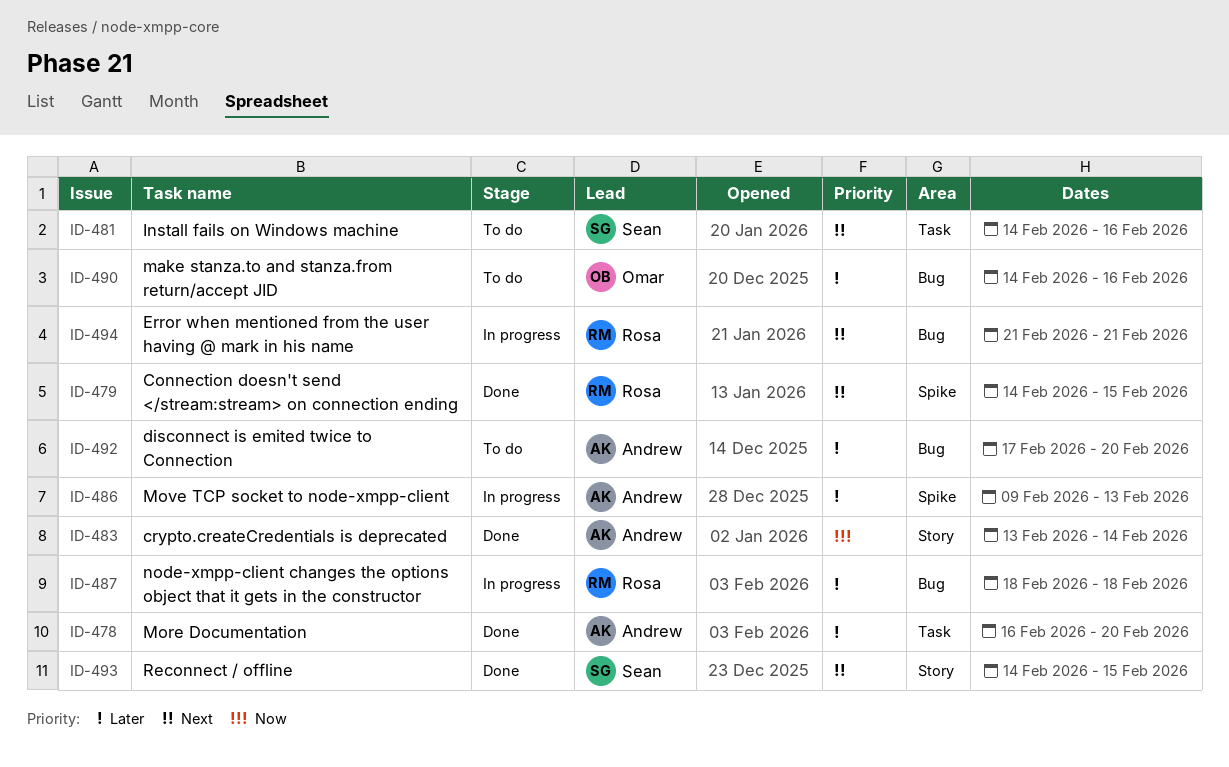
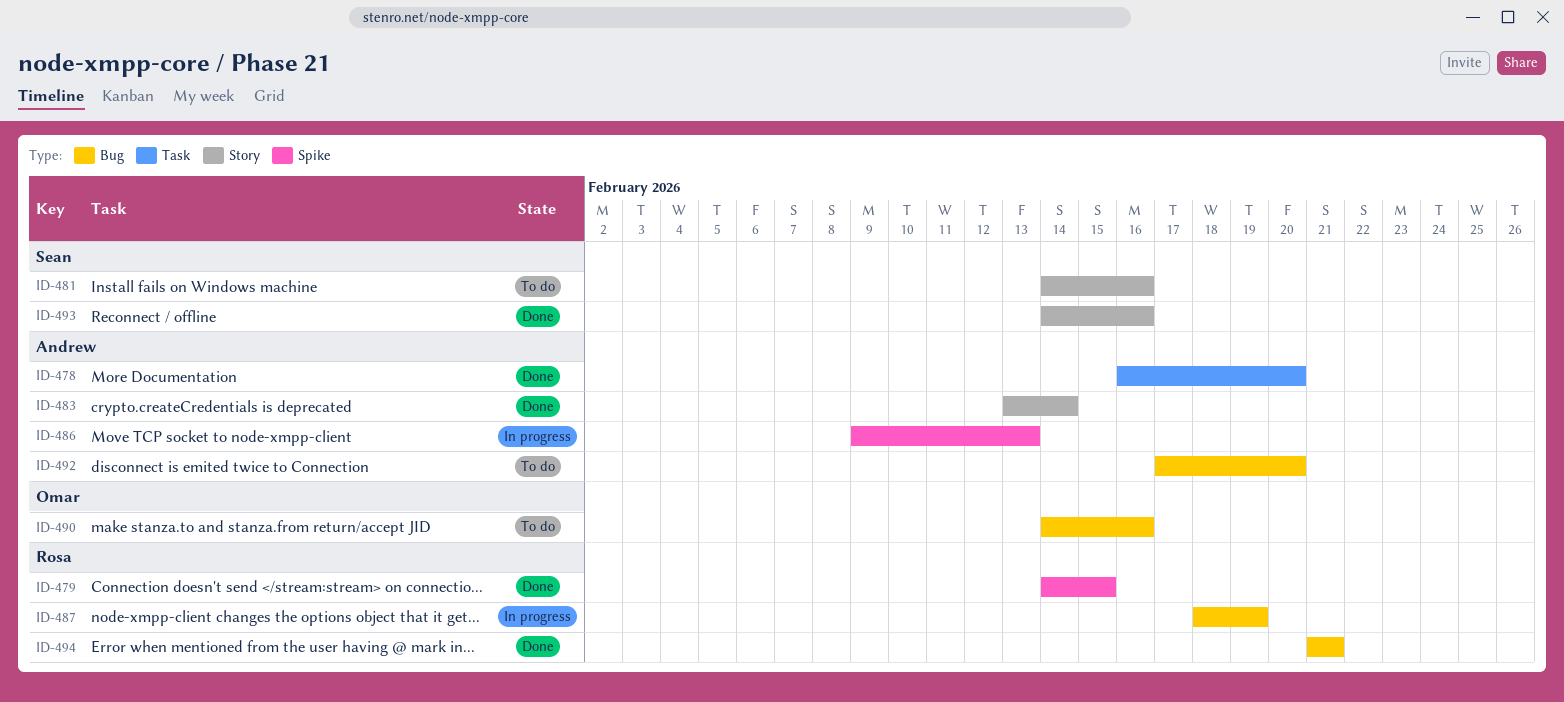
ID-481, label: Task -> Story
ID-487, due: Feb 18 -> Feb 19
ID-493, due: Feb 15 -> Feb 16
ID-494, status: In progress -> Done

